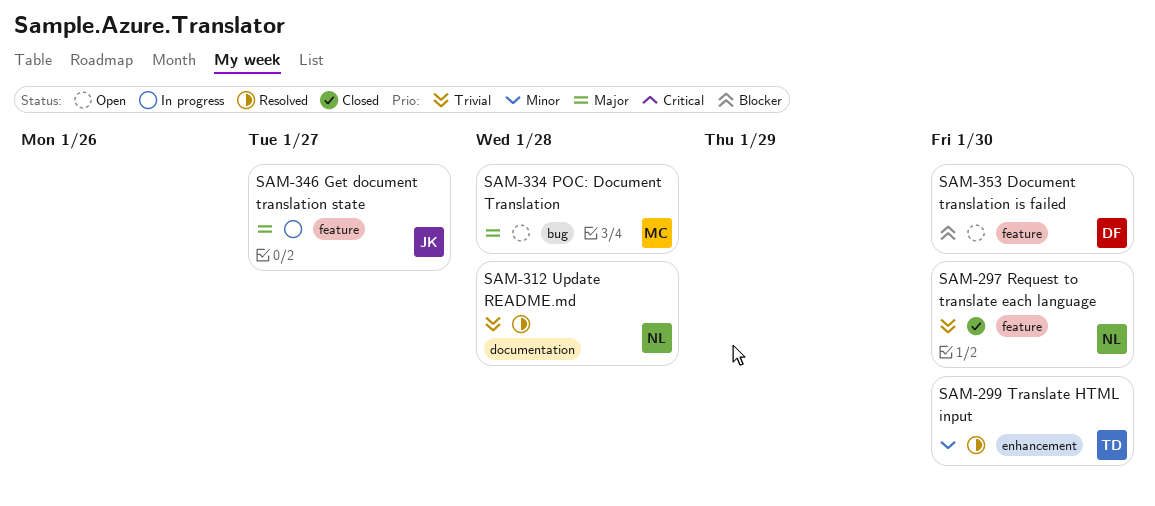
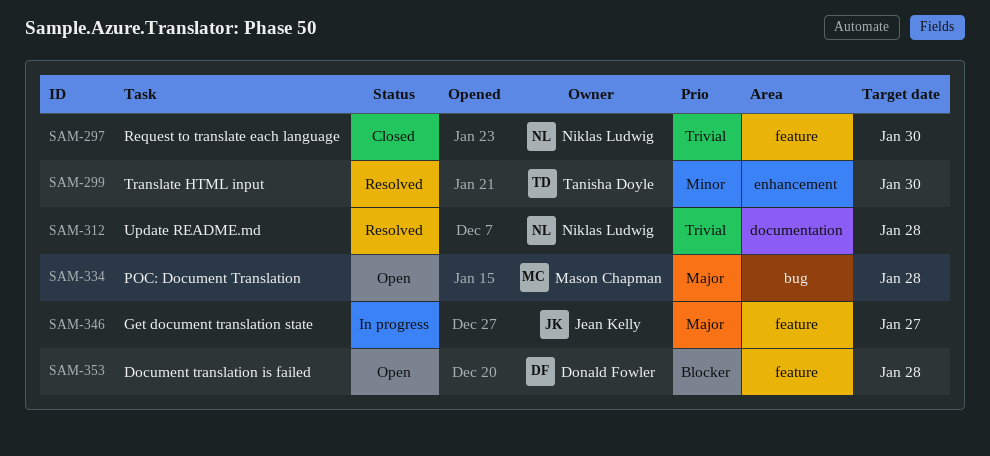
SAM-353, due: Jan 30 -> Jan 28

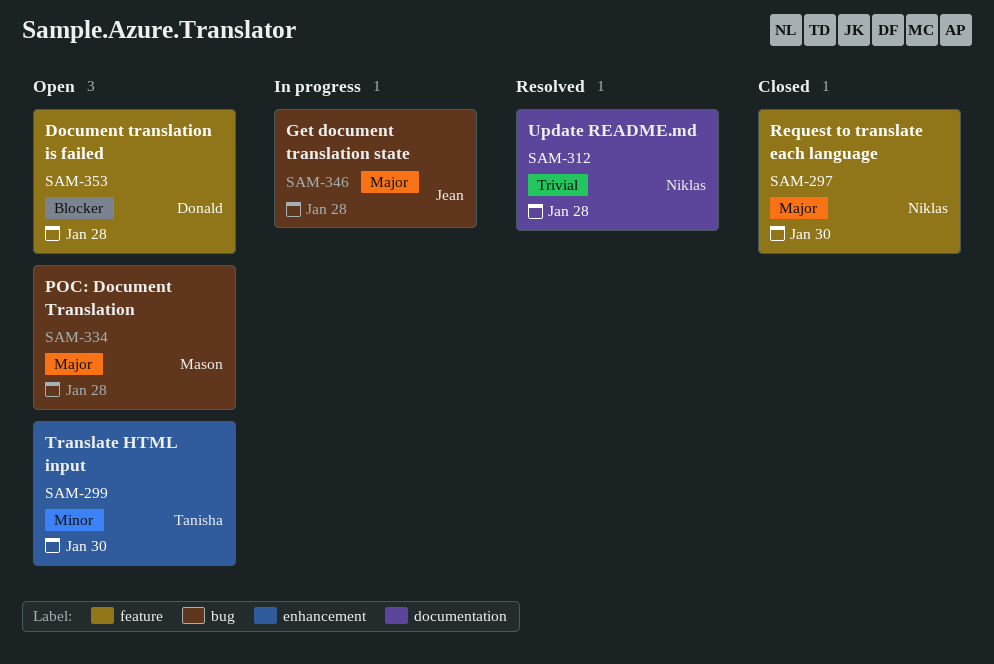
SAM-297, priority: Trivial -> Major
SAM-299, status: Resolved -> Open
SAM-346, label: feature -> bug
SAM-346, due: Jan 27 -> Jan 28

